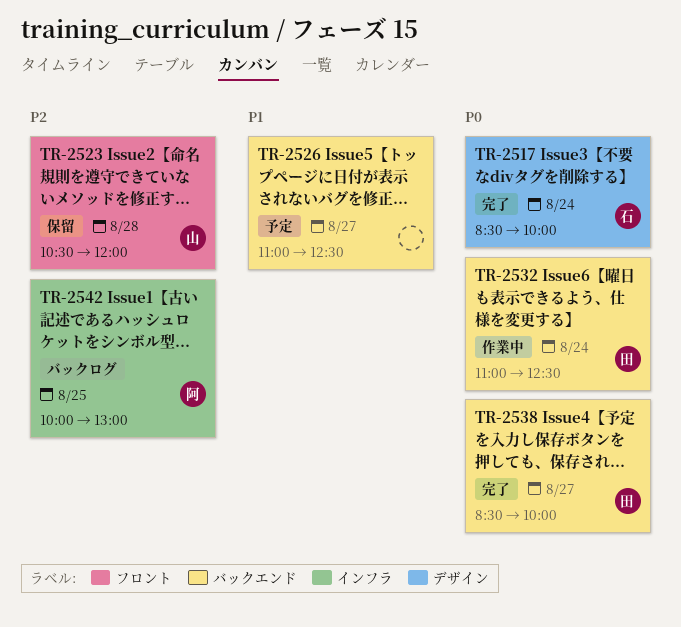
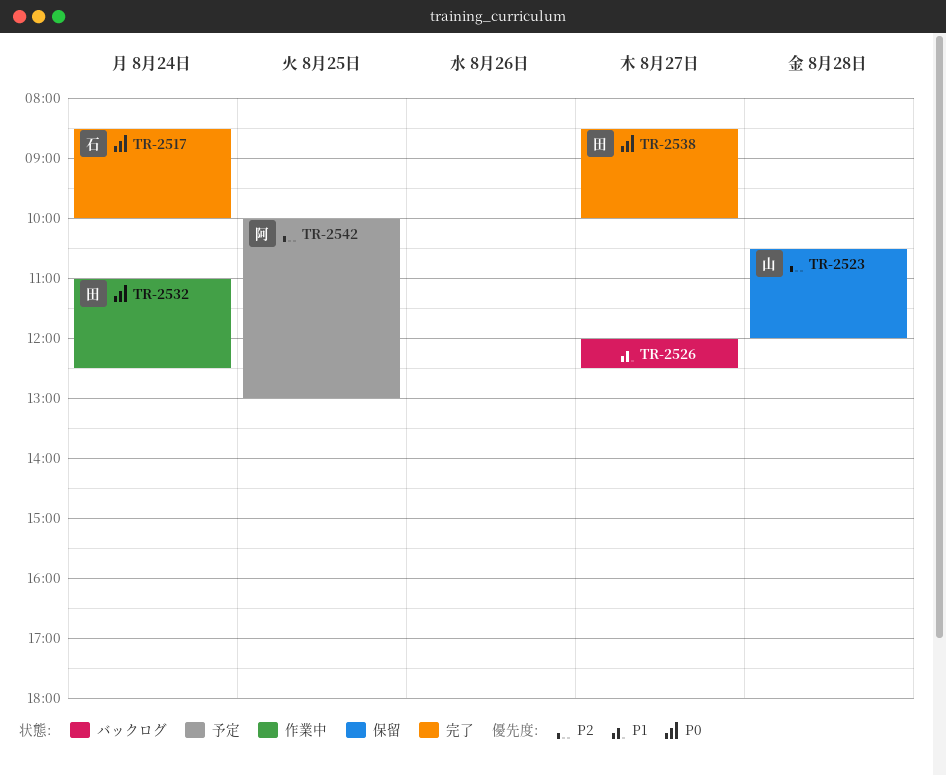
TR-2526, status: 予定 -> バックログ
TR-2526, begins: 11:00 -> 12:00
TR-2542, status: バックログ -> 予定

